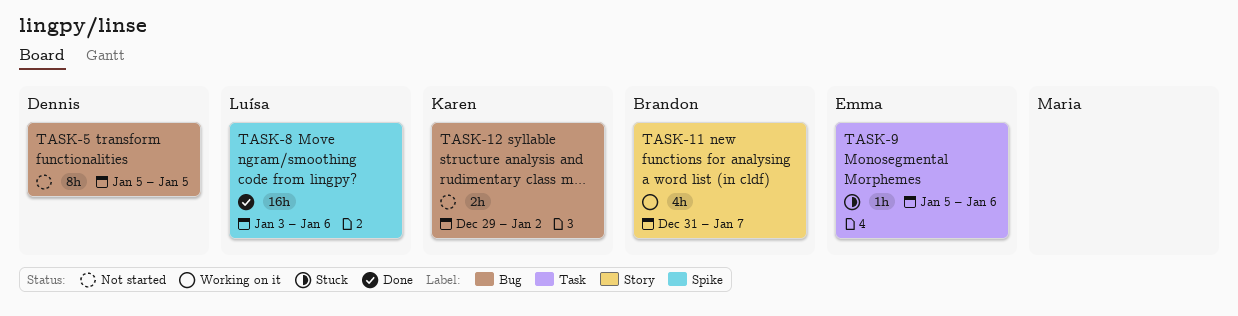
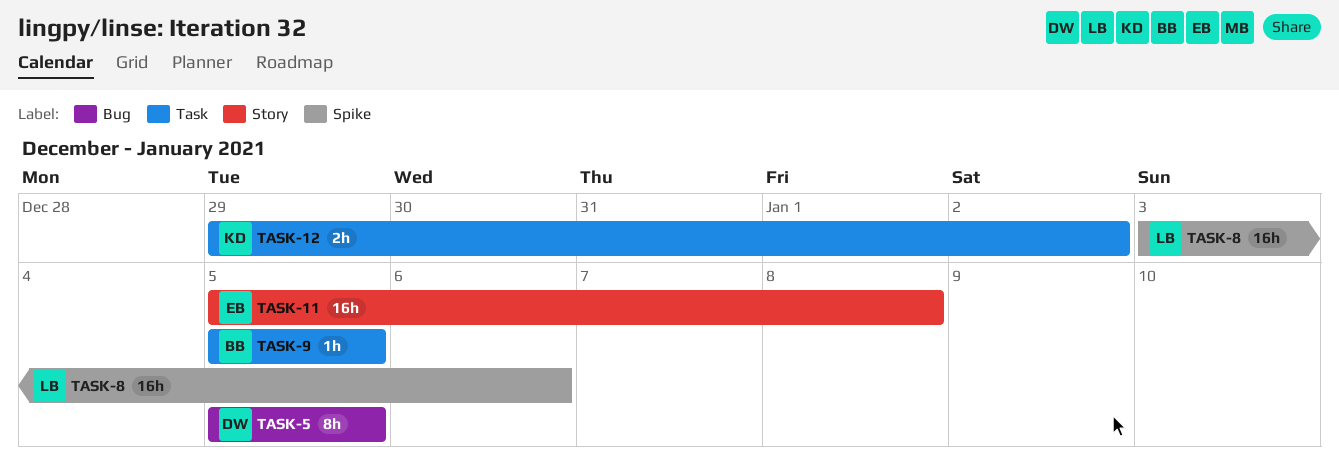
TASK-9, owner: Emma -> Brandon
TASK-9, due: Jan 6 -> Jan 5
TASK-11, owner: Brandon -> Emma
TASK-11, estimate: 4h -> 16h
TASK-11, start: Dec 31 -> Jan 5
TASK-11, due: Jan 7 -> Jan 8
TASK-12, label: Bug -> Task

